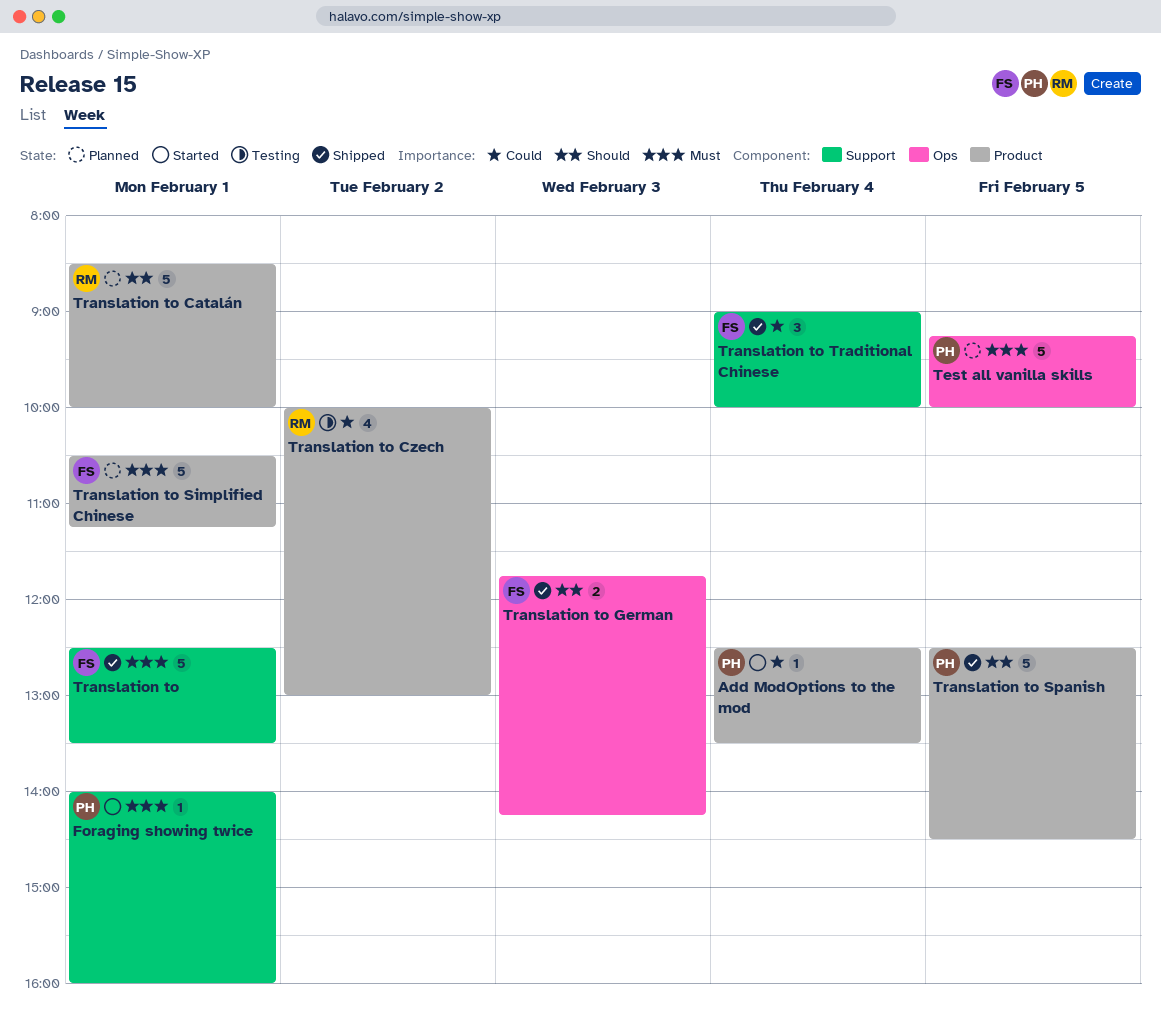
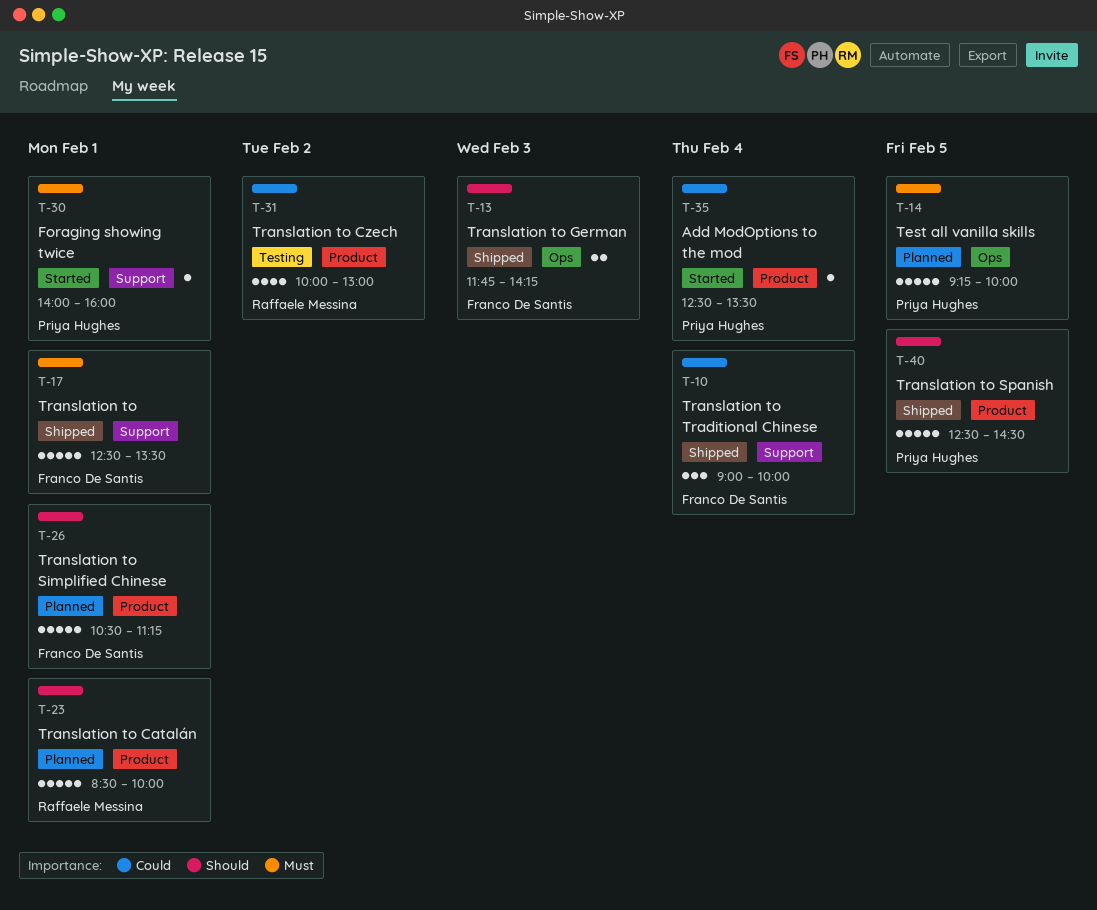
Translation to Simplified Chinese, priority: Must -> Should

